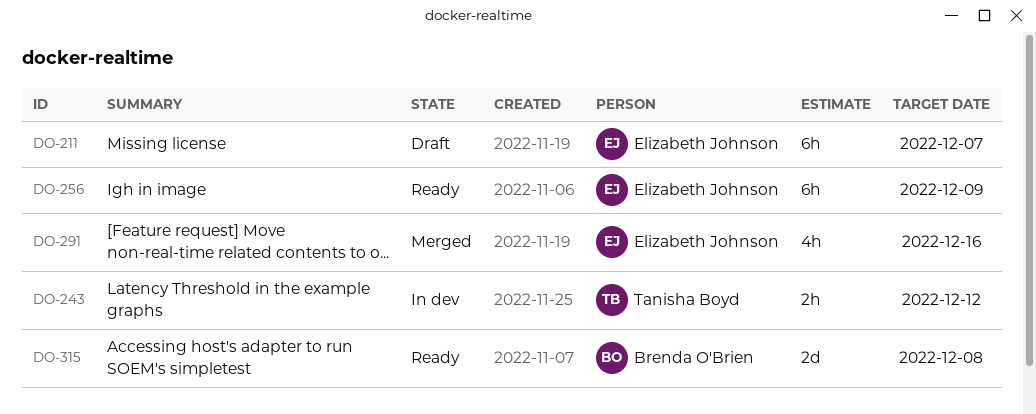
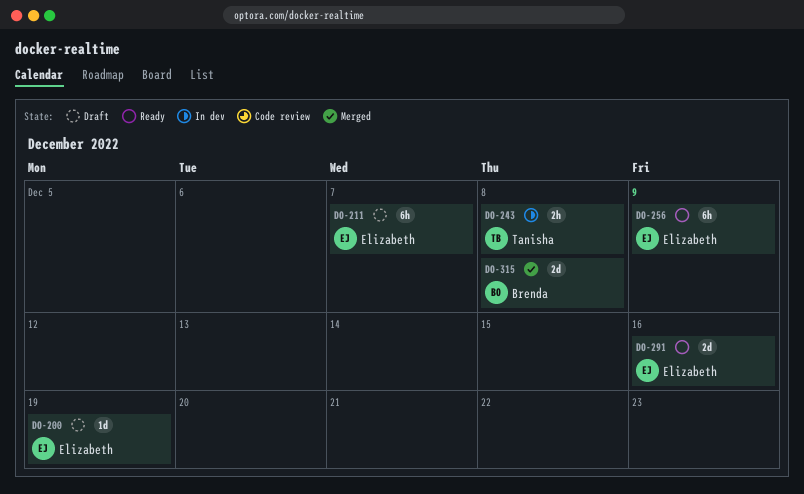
DO-200: none -> present
DO-243, due: Dec 12 -> Dec 8
DO-291, status: Merged -> Ready
DO-291, estimate: 4h -> 2d
DO-315, status: Ready -> Merged

